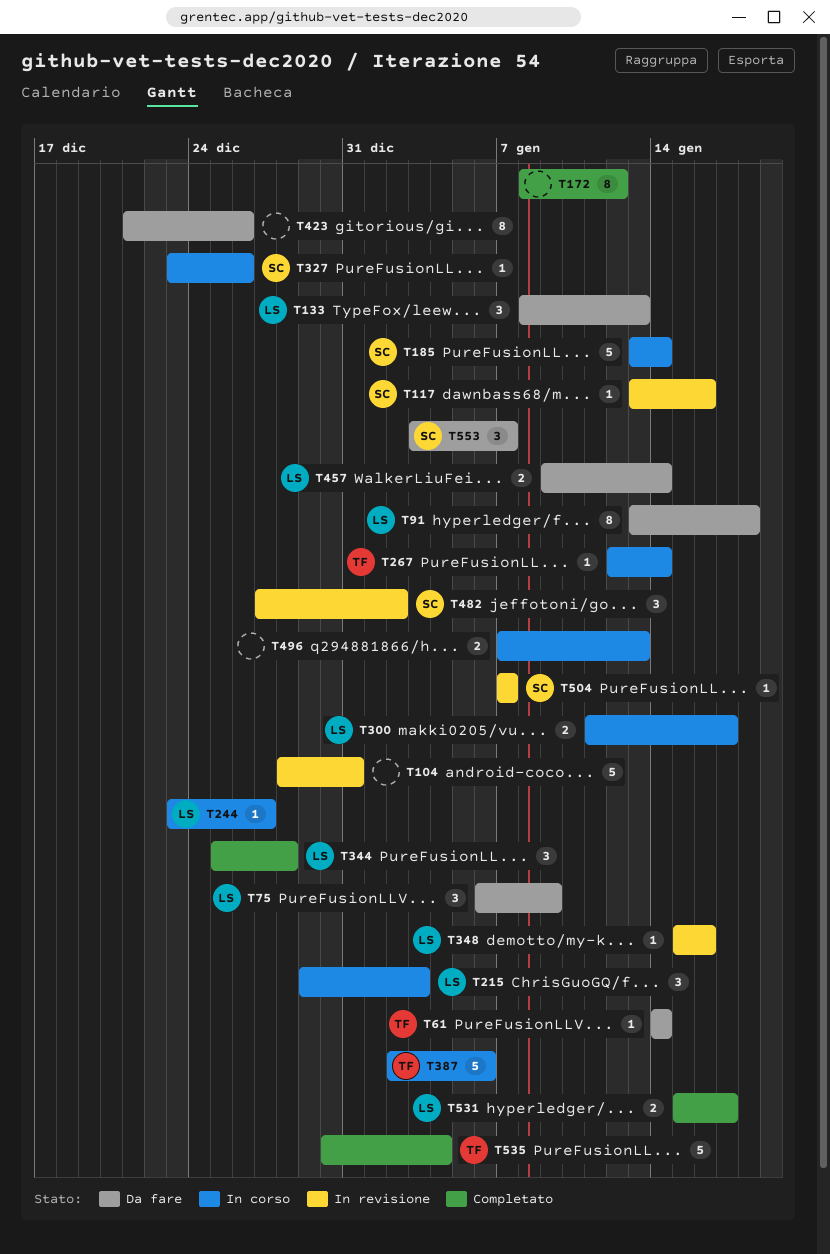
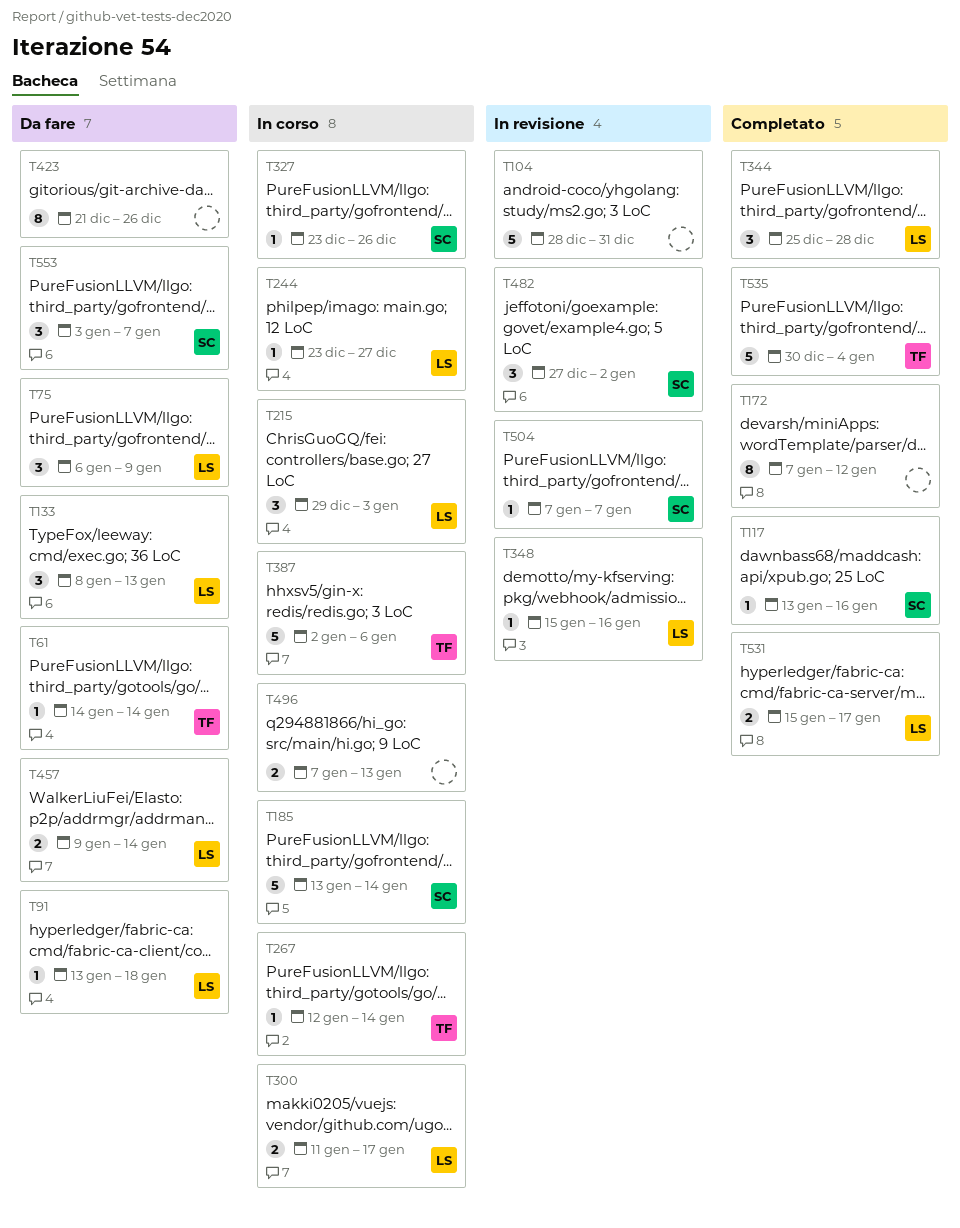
T91, estimate: 8 -> 1
T117, status: In revisione -> Completato
T172, start: Jan 8 -> Jan 7

